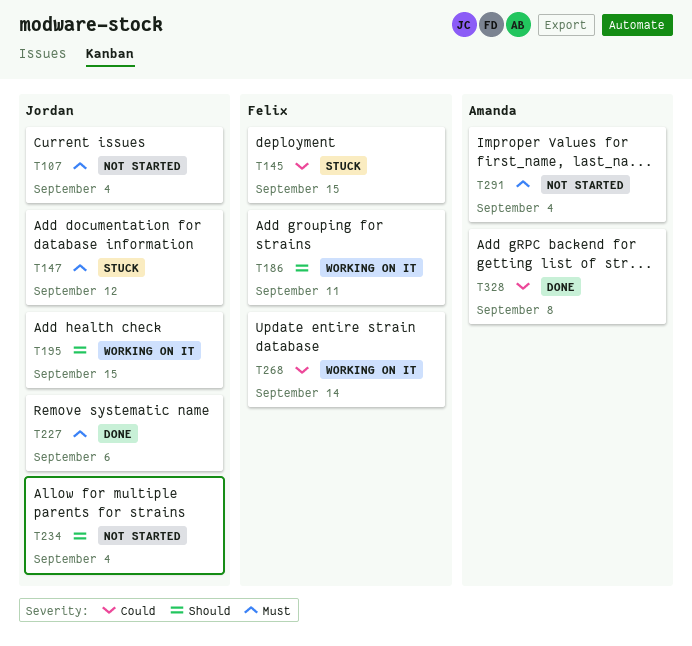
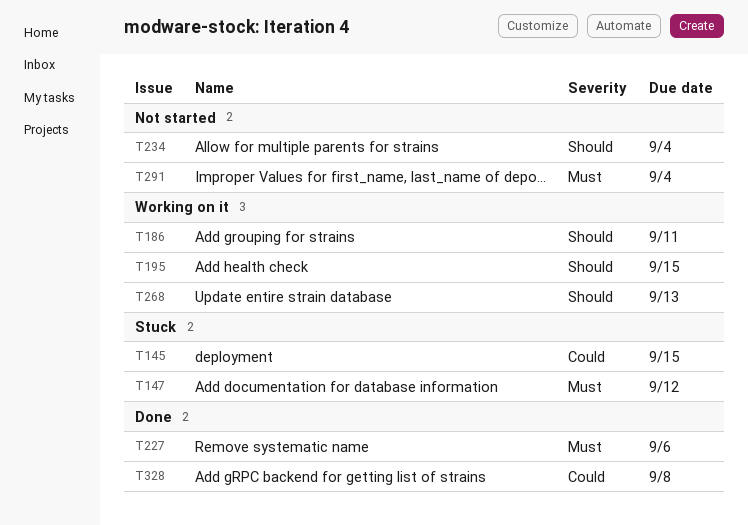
T107: present -> none
T268, priority: Could -> Should
T268, due: Sep 14 -> Sep 13

